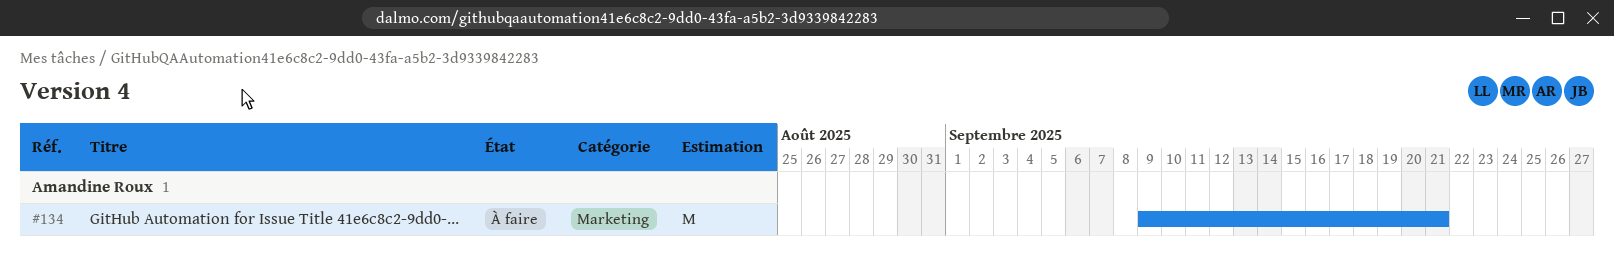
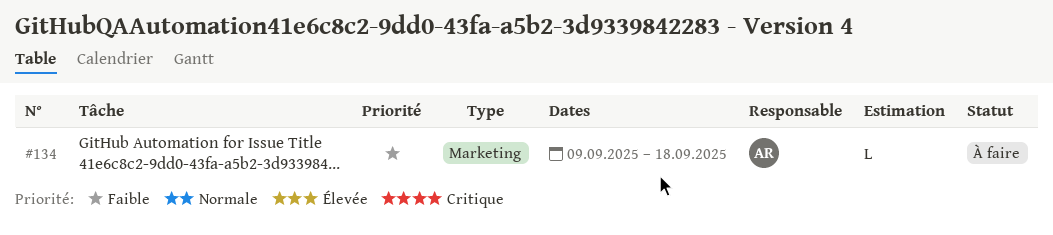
#134, estimate: M -> L
#134, due: Sep 21 -> Sep 18

